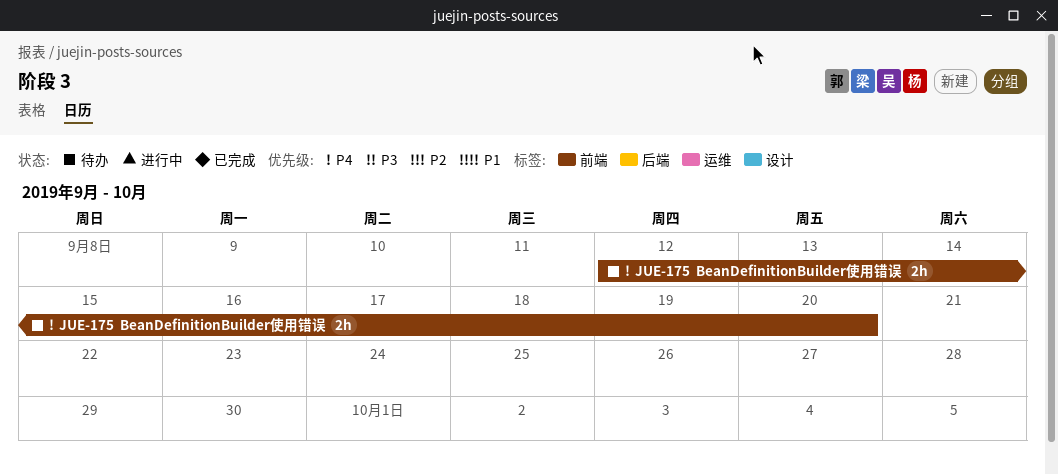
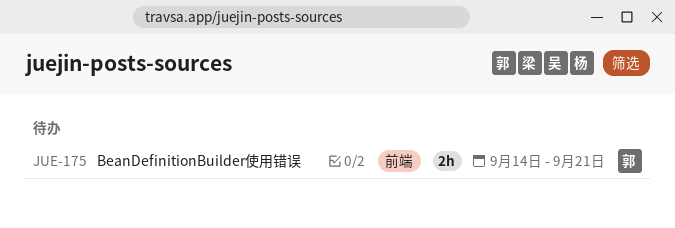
JUE-175, start: Sep 12 -> Sep 14
JUE-175, due: Sep 20 -> Sep 21

